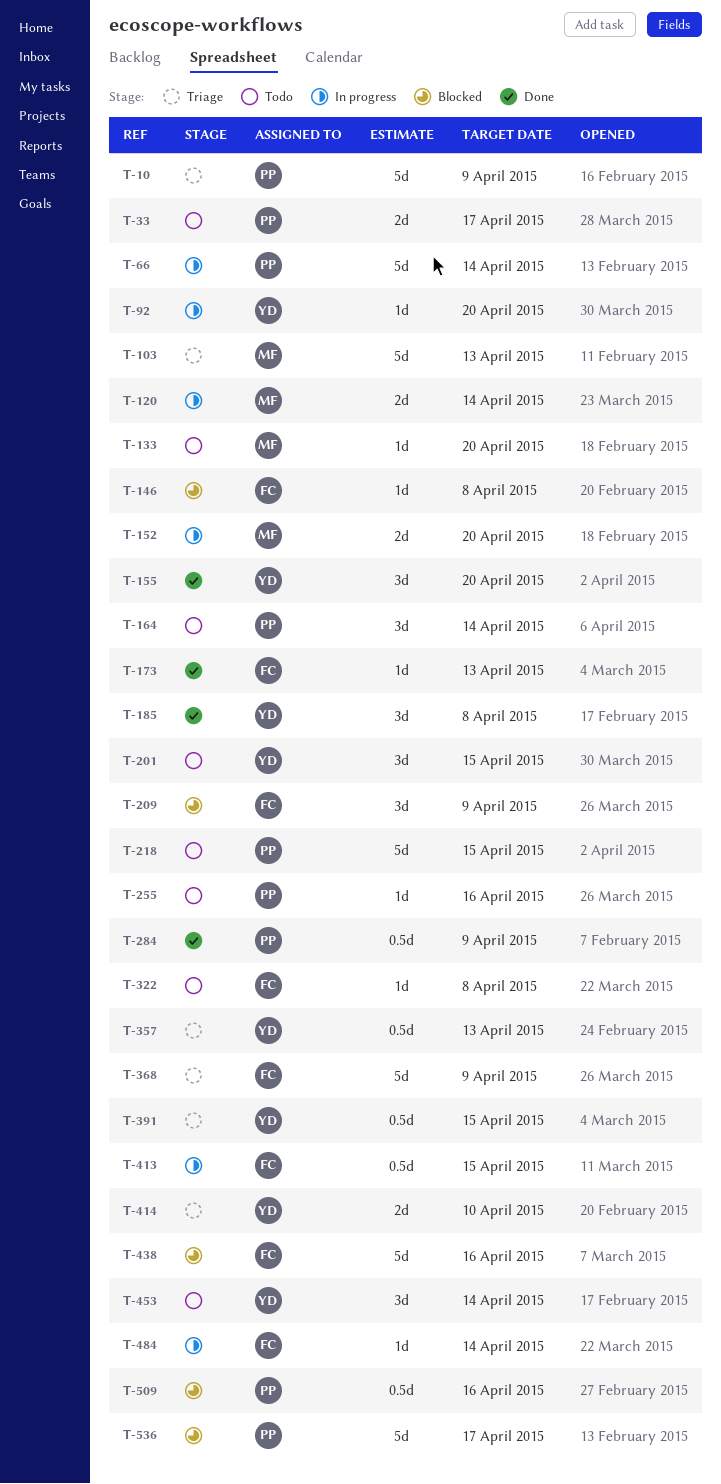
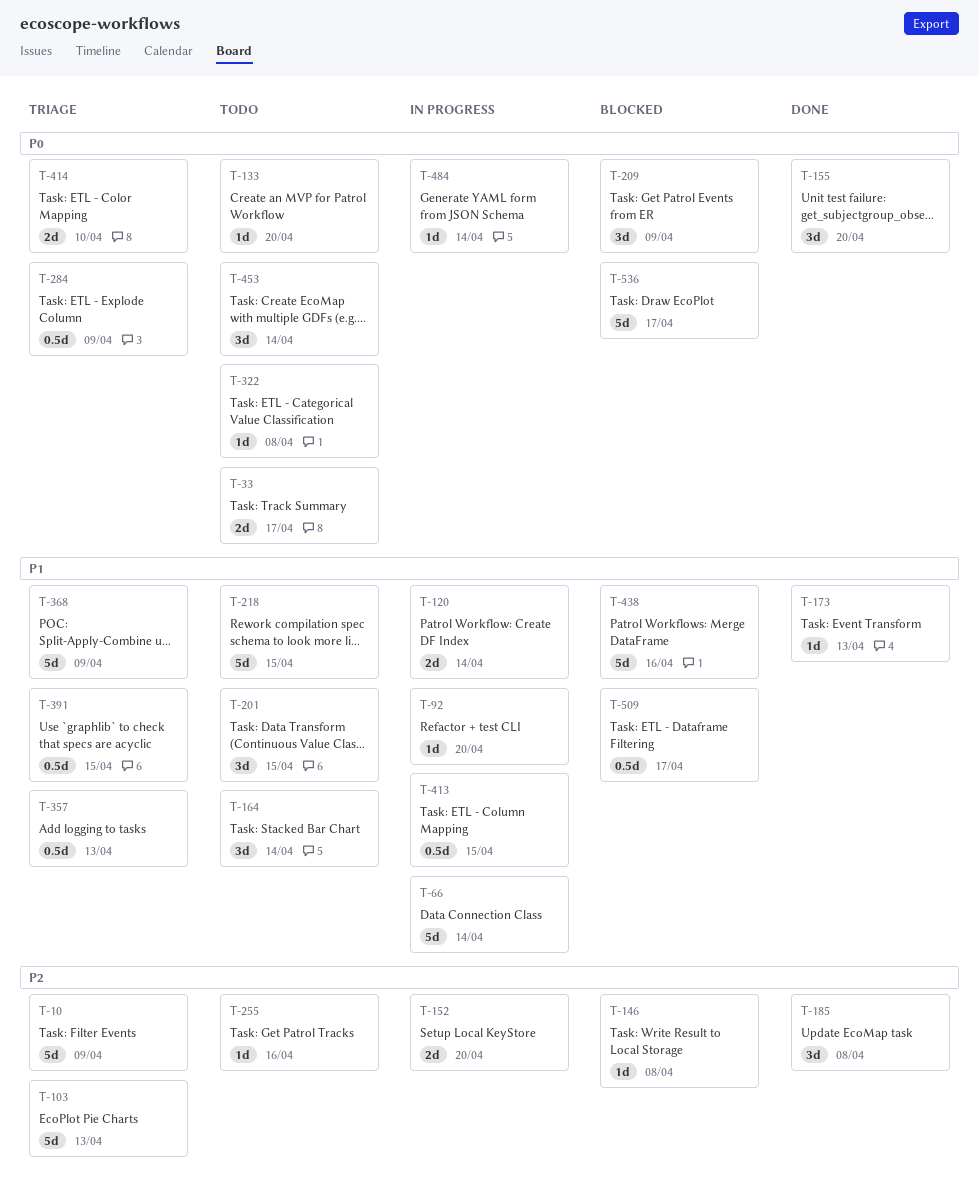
T-284, status: Done -> Triage
T-509, due: Apr 16 -> Apr 17

